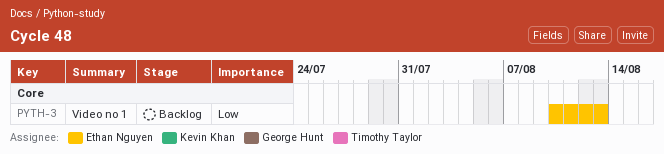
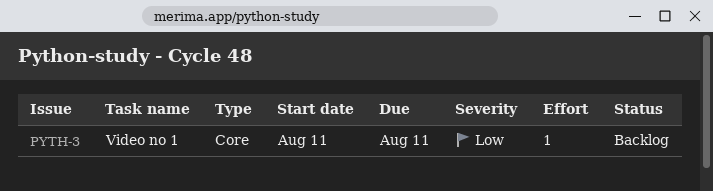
PYTH-3, start: Aug 10 -> Aug 11
PYTH-3, due: Aug 13 -> Aug 11

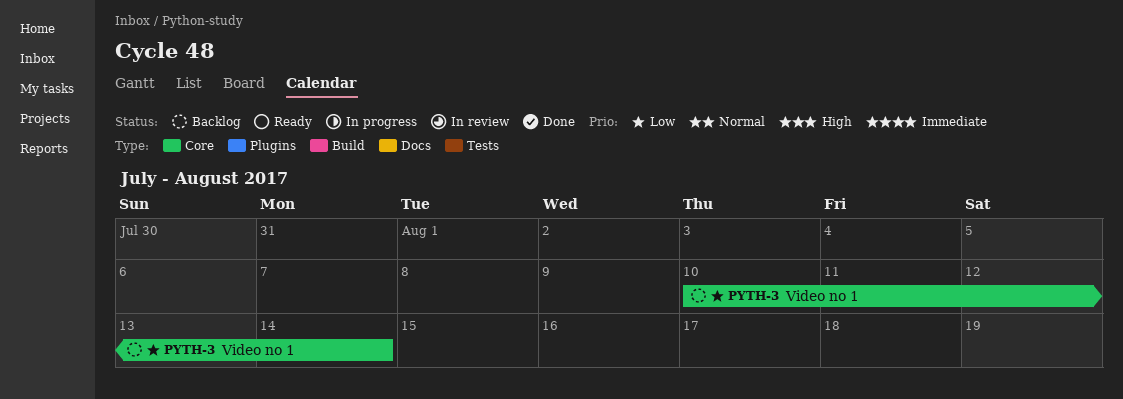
PYTH-3, start: Aug 11 -> Aug 10
PYTH-3, due: Aug 11 -> Aug 14

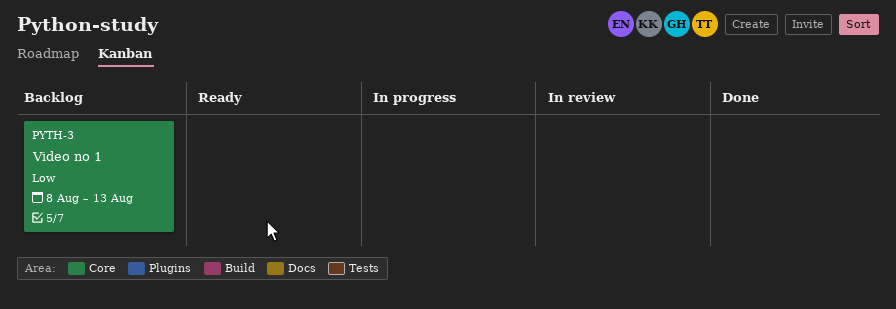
PYTH-3, start: Aug 10 -> Aug 8
PYTH-3, due: Aug 14 -> Aug 13

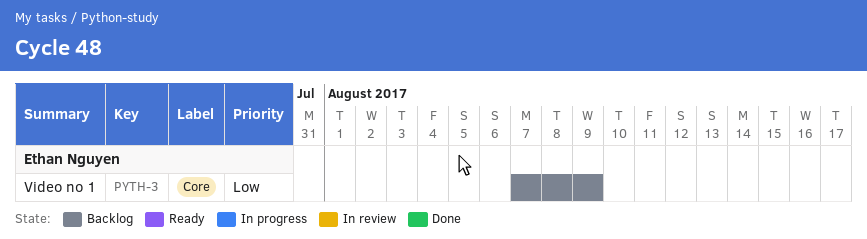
PYTH-3, start: Aug 8 -> Aug 7
PYTH-3, due: Aug 13 -> Aug 9

